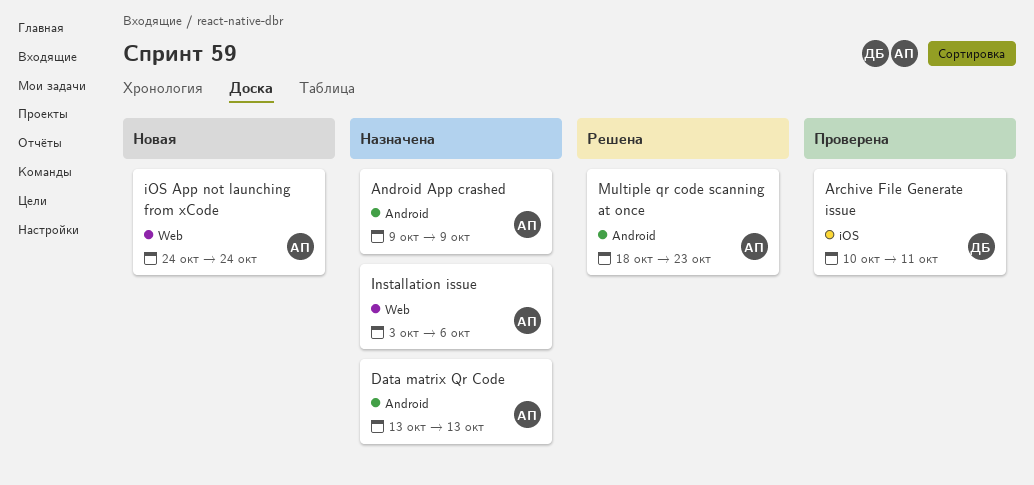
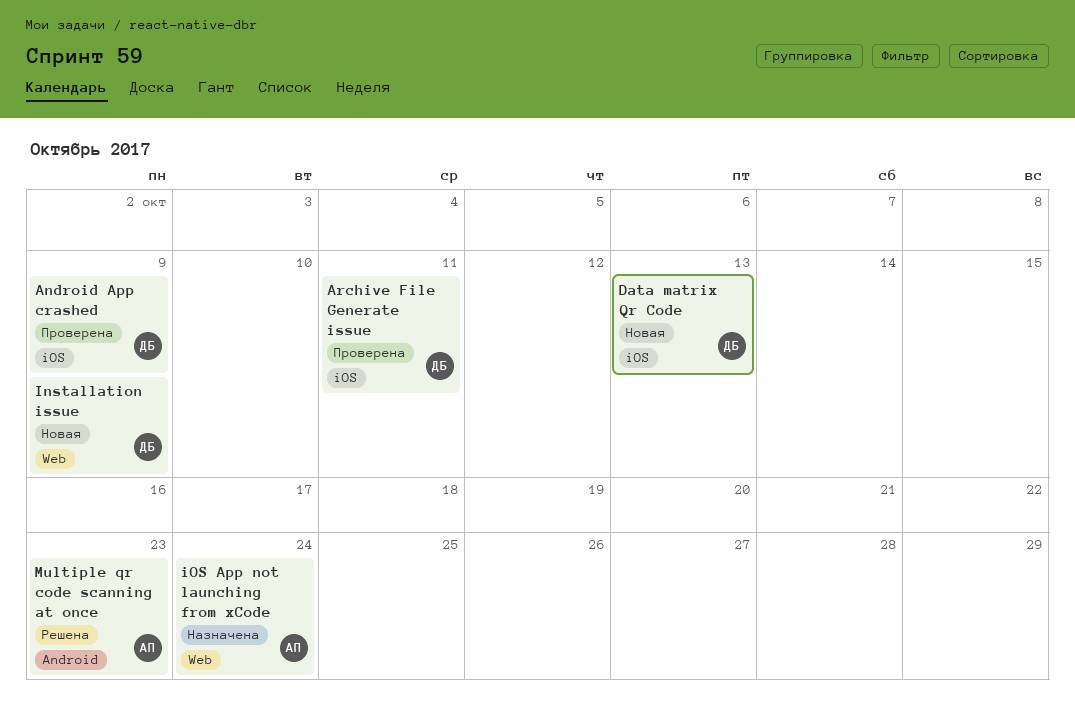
Android App crashed, status: Назначена -> Проверена
Android App crashed, owner: АП -> ДБ
Android App crashed, label: Android -> iOS
Data matrix Qr Code, status: Назначена -> Новая
Data matrix Qr Code, owner: АП -> ДБ
Data matrix Qr Code, label: Android -> iOS
Installation issue, status: Назначена -> Новая
Installation issue, owner: АП -> ДБ
Installation issue, due: Oct 6 -> Oct 9
iOS App not launching from xCode, status: Новая -> Назначена

